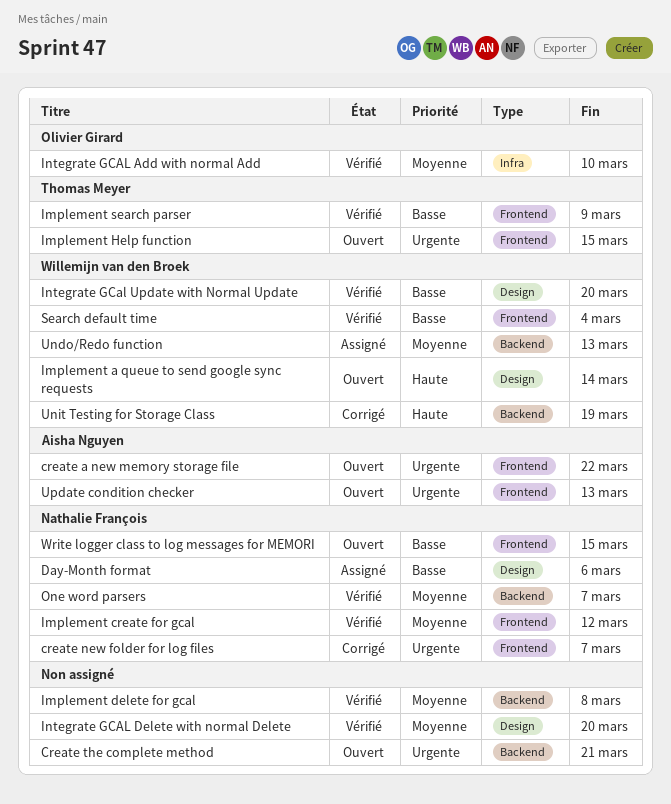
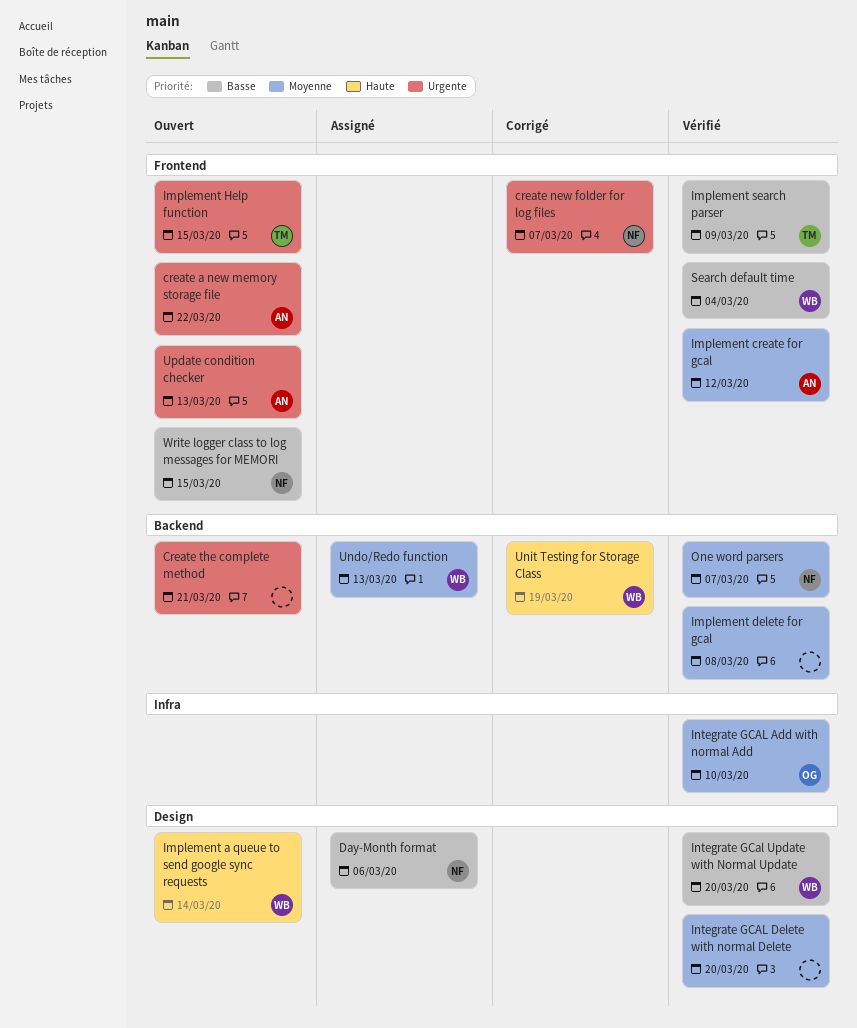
Implement create for gcal, owner: Nathalie François -> Aisha Nguyen

